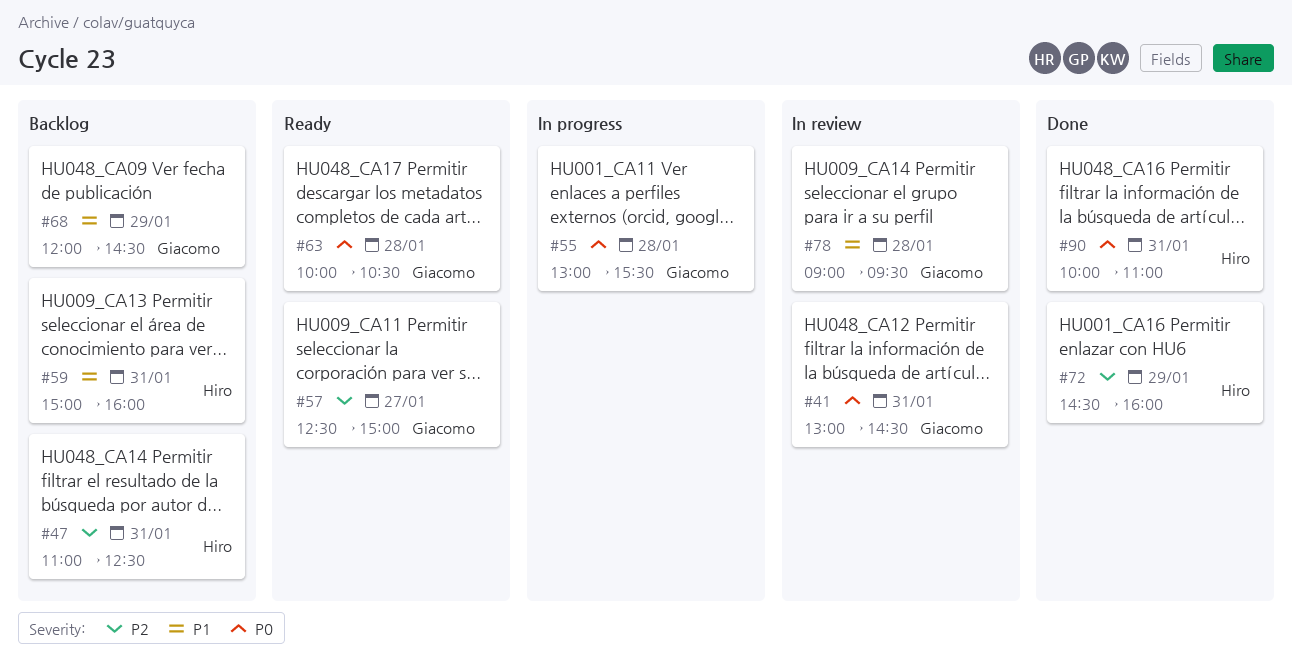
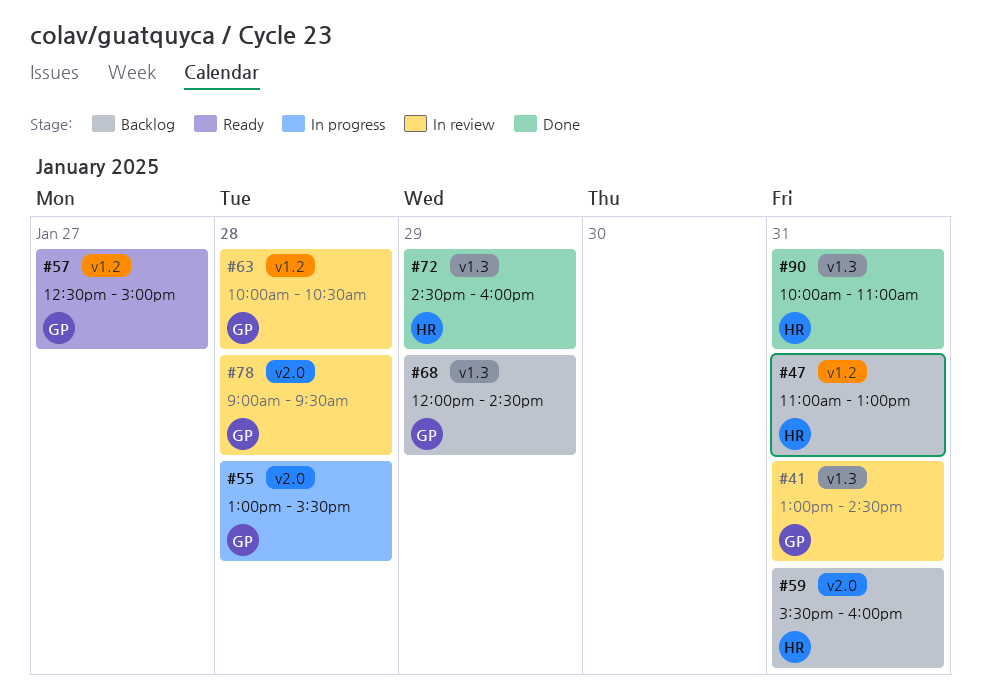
#47, ends: 12:30 -> 13:00
#59, begins: 15:00 -> 15:30
#63, status: Ready -> In review

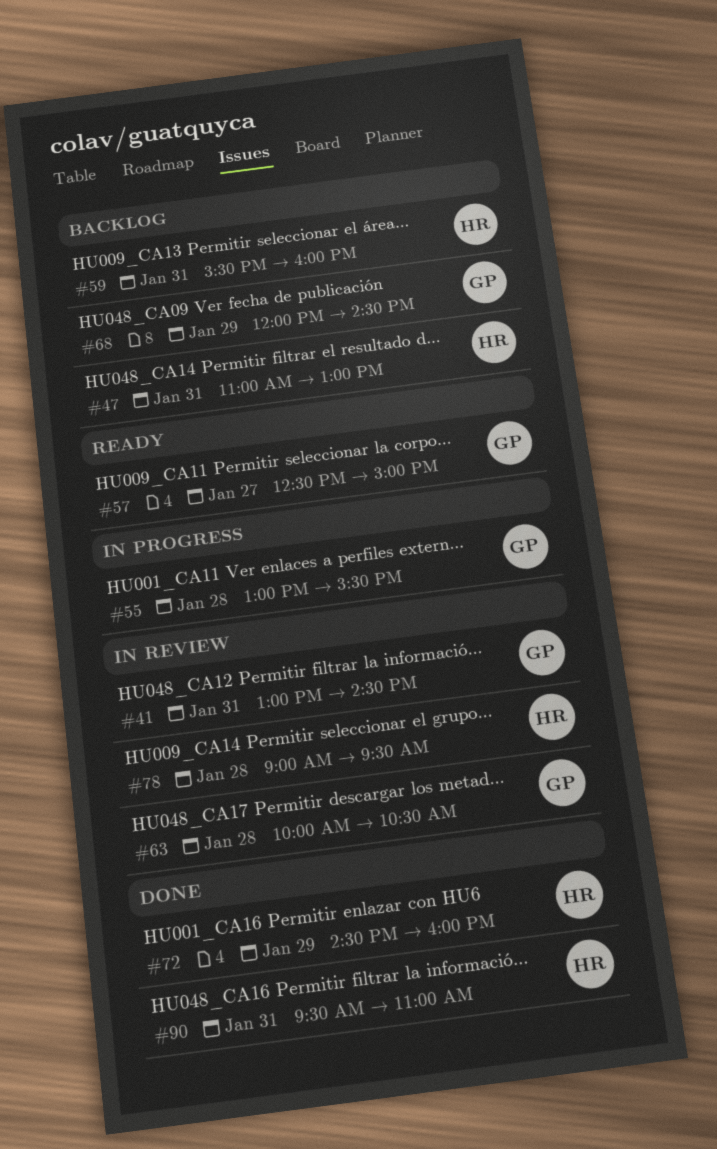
#78, owner: GP -> HR
#90, begins: 10:00 -> 09:30

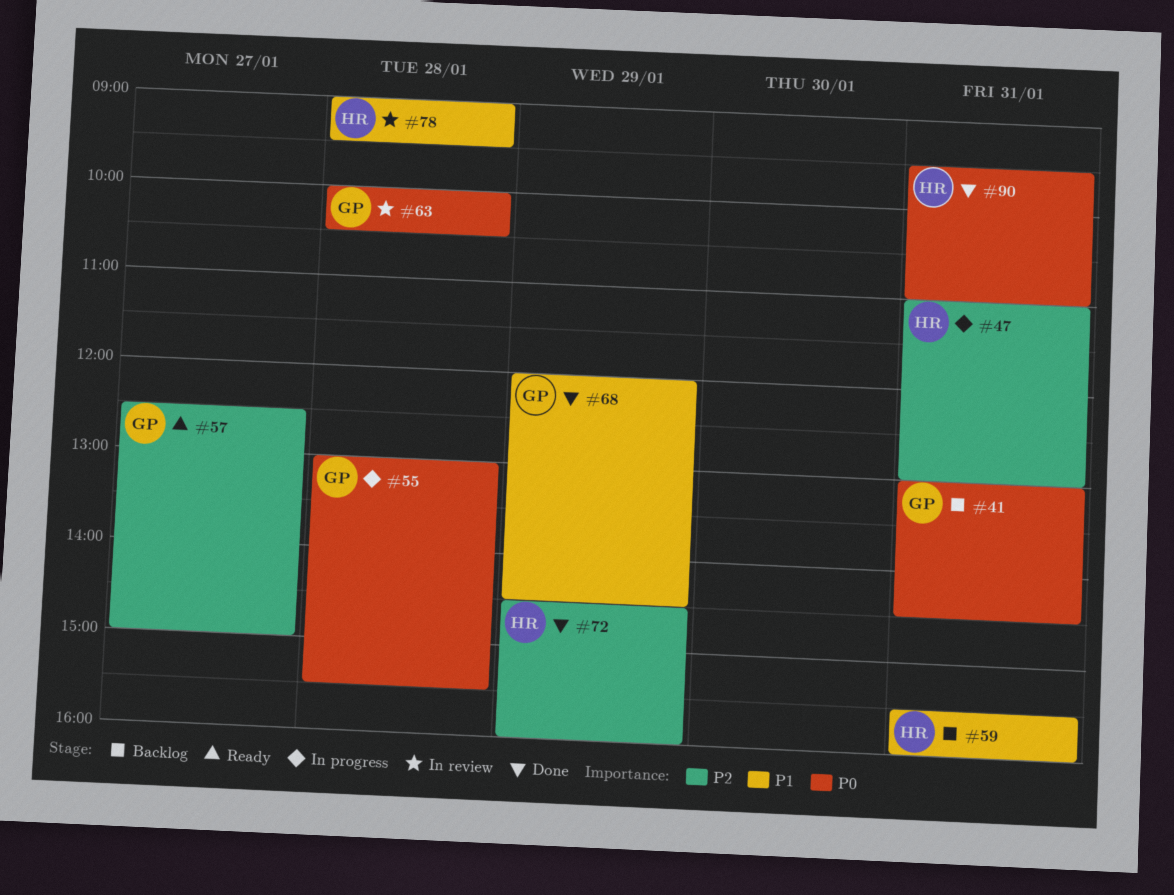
#41, status: In review -> Backlog
#47, status: Backlog -> In progress
#68, status: Backlog -> Done

